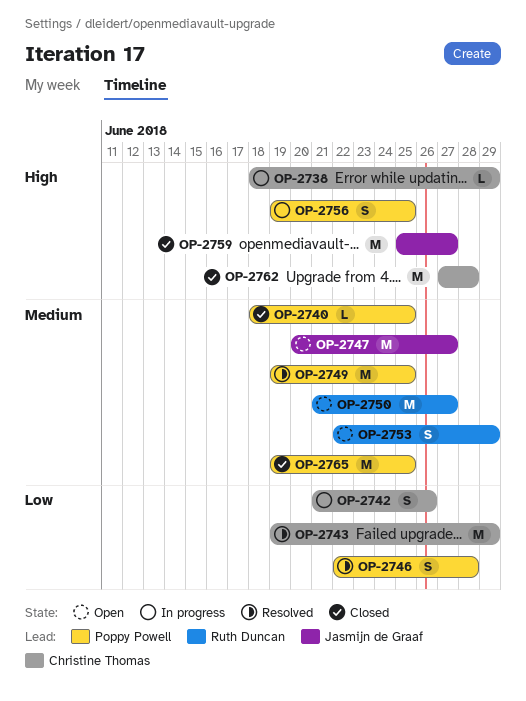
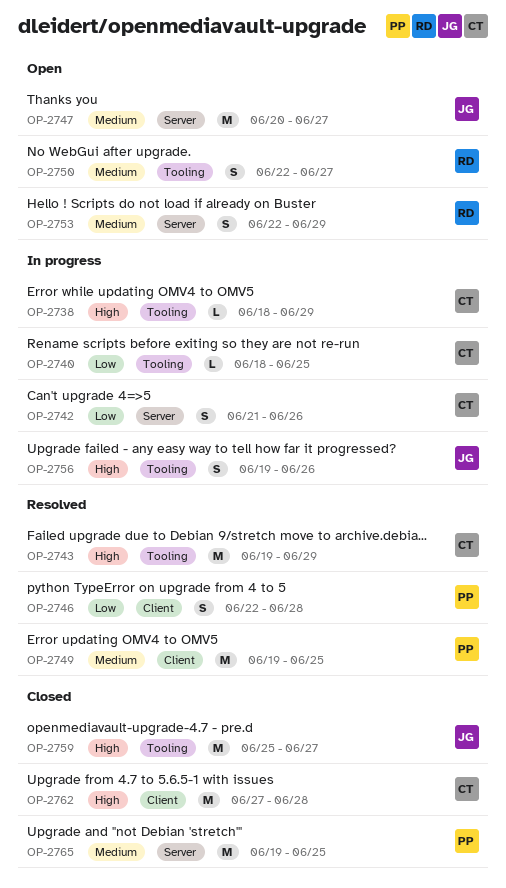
OP-2740, status: Closed -> In progress
OP-2740, owner: Poppy Powell -> Christine Thomas
OP-2740, priority: Medium -> Low
OP-2743, priority: Low -> High
OP-2750, estimate: M -> S
OP-2750, start: Jun 21 -> Jun 22
OP-2756, owner: Poppy Powell -> Jasmijn de Graaf
OP-2756, due: Jun 25 -> Jun 26

